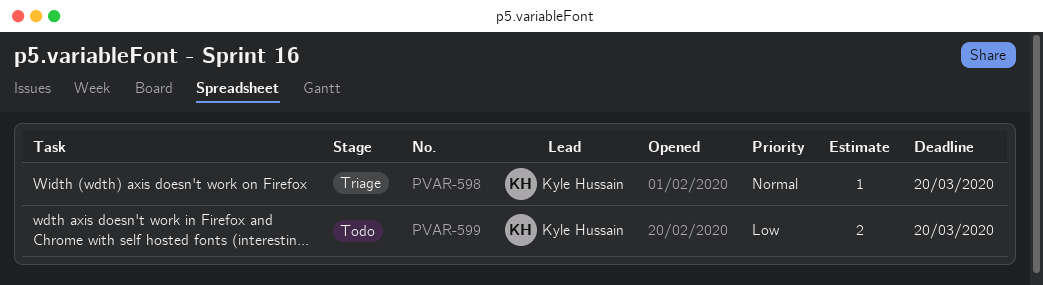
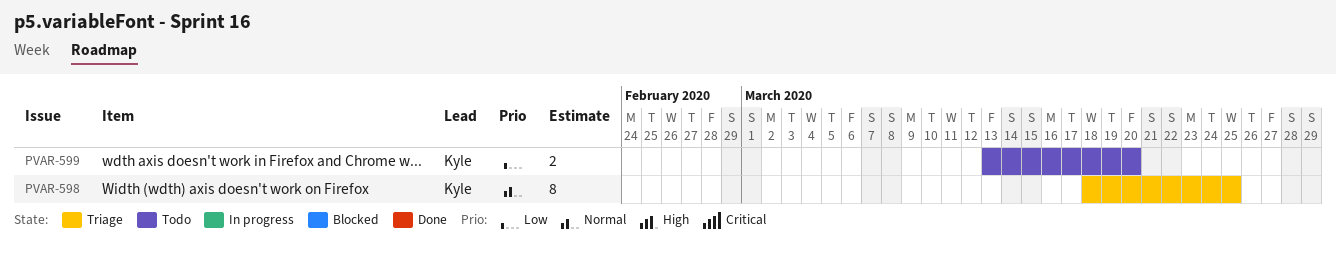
PVAR-598, estimate: 1 -> 8
PVAR-598, due: Mar 20 -> Mar 25

